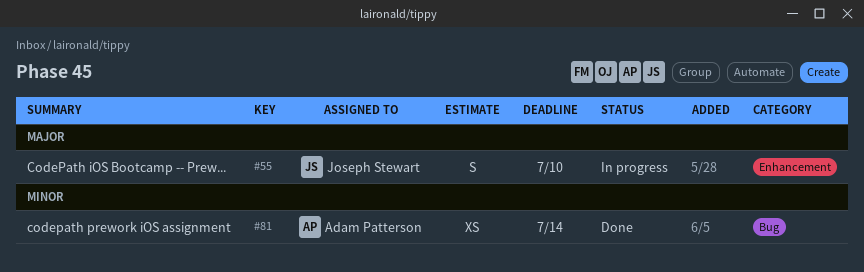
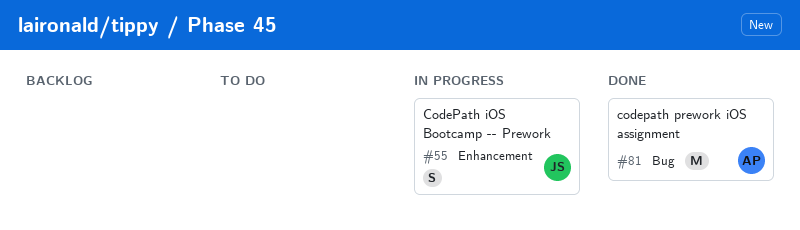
#81, estimate: XS -> M

